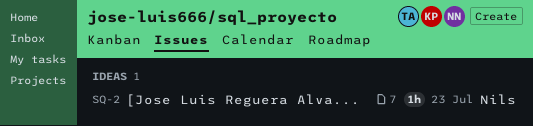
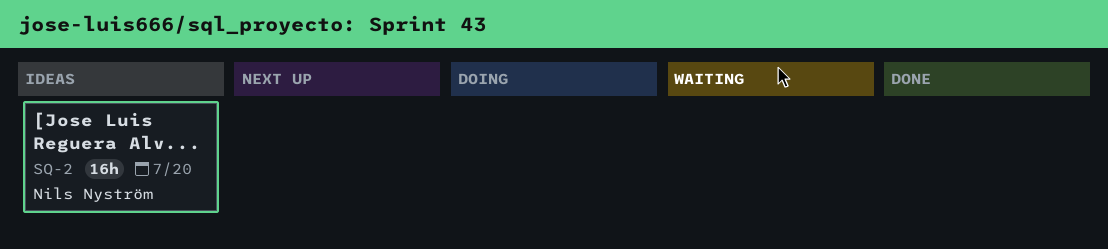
SQ-2, estimate: 1h -> 16h
SQ-2, due: Jul 23 -> Jul 20

